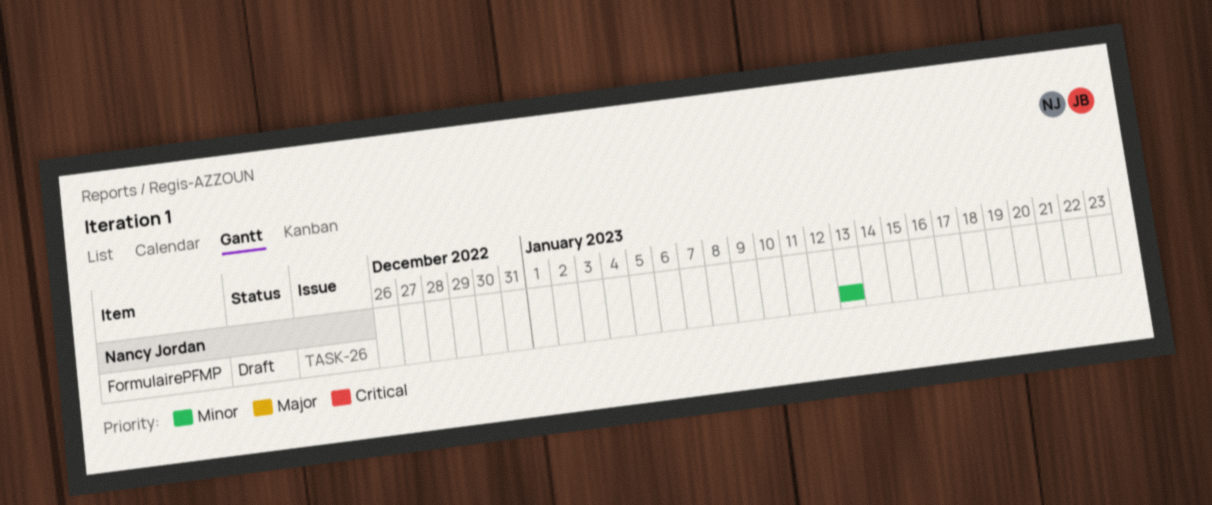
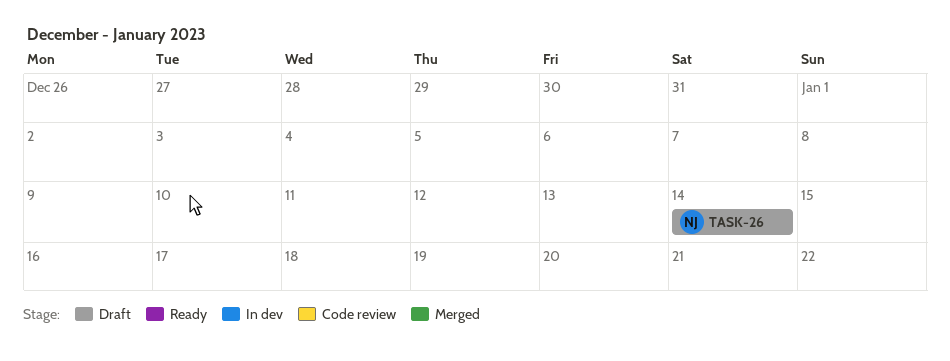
TASK-26, start: Jan 13 -> Jan 14
TASK-26, due: Jan 13 -> Jan 14

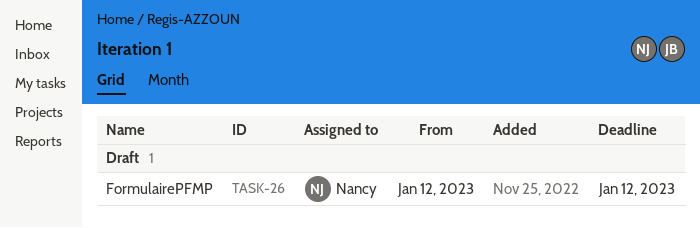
TASK-26, start: Jan 14 -> Jan 12
TASK-26, due: Jan 14 -> Jan 12

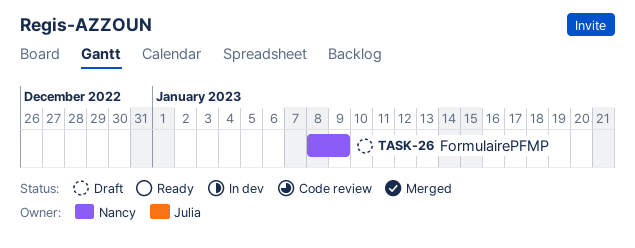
TASK-26, start: Jan 12 -> Jan 8
TASK-26, due: Jan 12 -> Jan 9

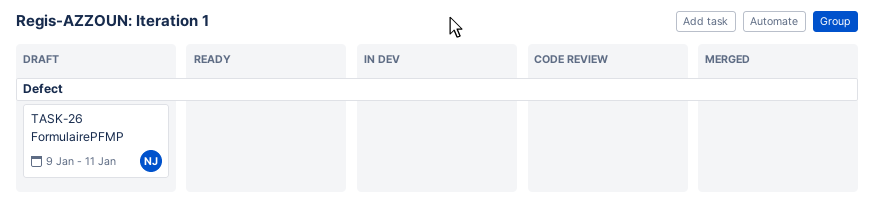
TASK-26, start: Jan 8 -> Jan 9
TASK-26, due: Jan 9 -> Jan 11

